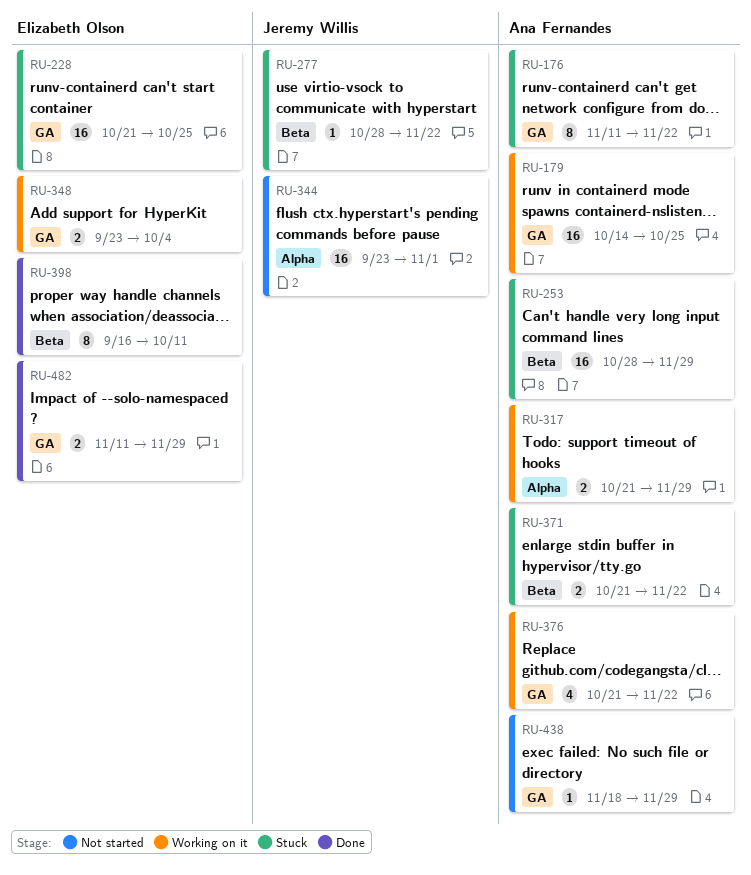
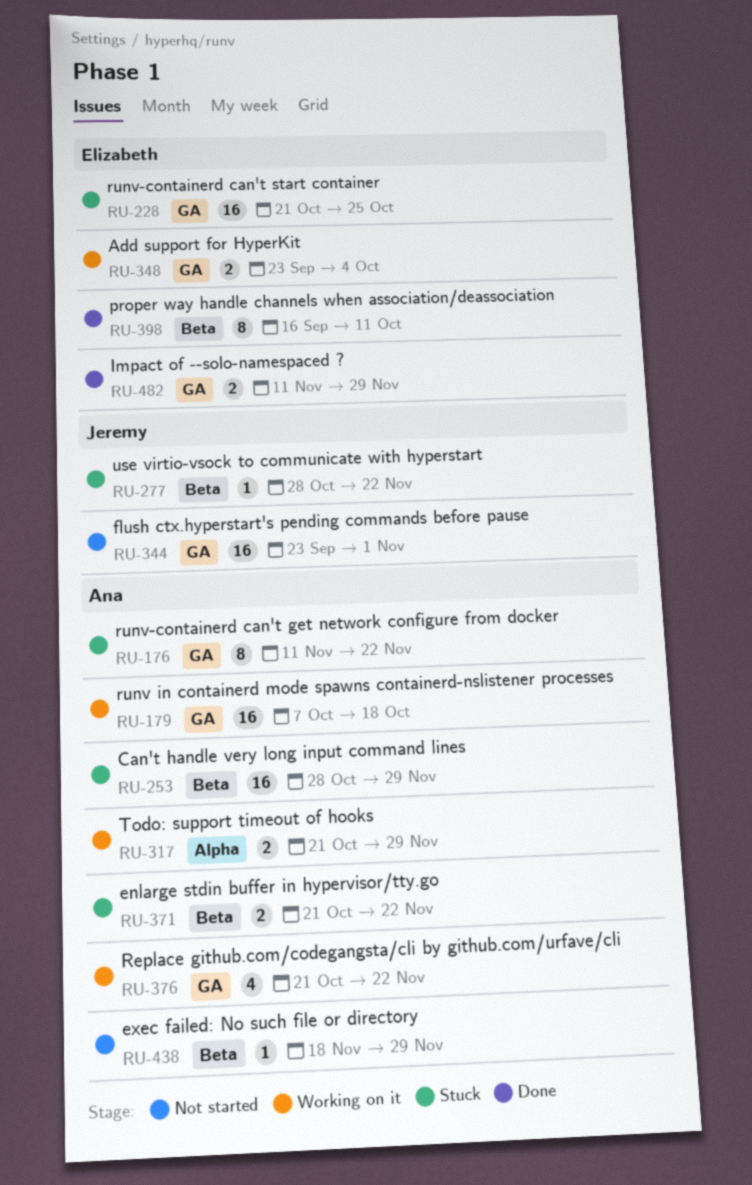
RU-179, start: Oct 14 -> Oct 7
RU-179, due: Oct 25 -> Oct 18
RU-344, label: Alpha -> GA
RU-438, label: GA -> Beta

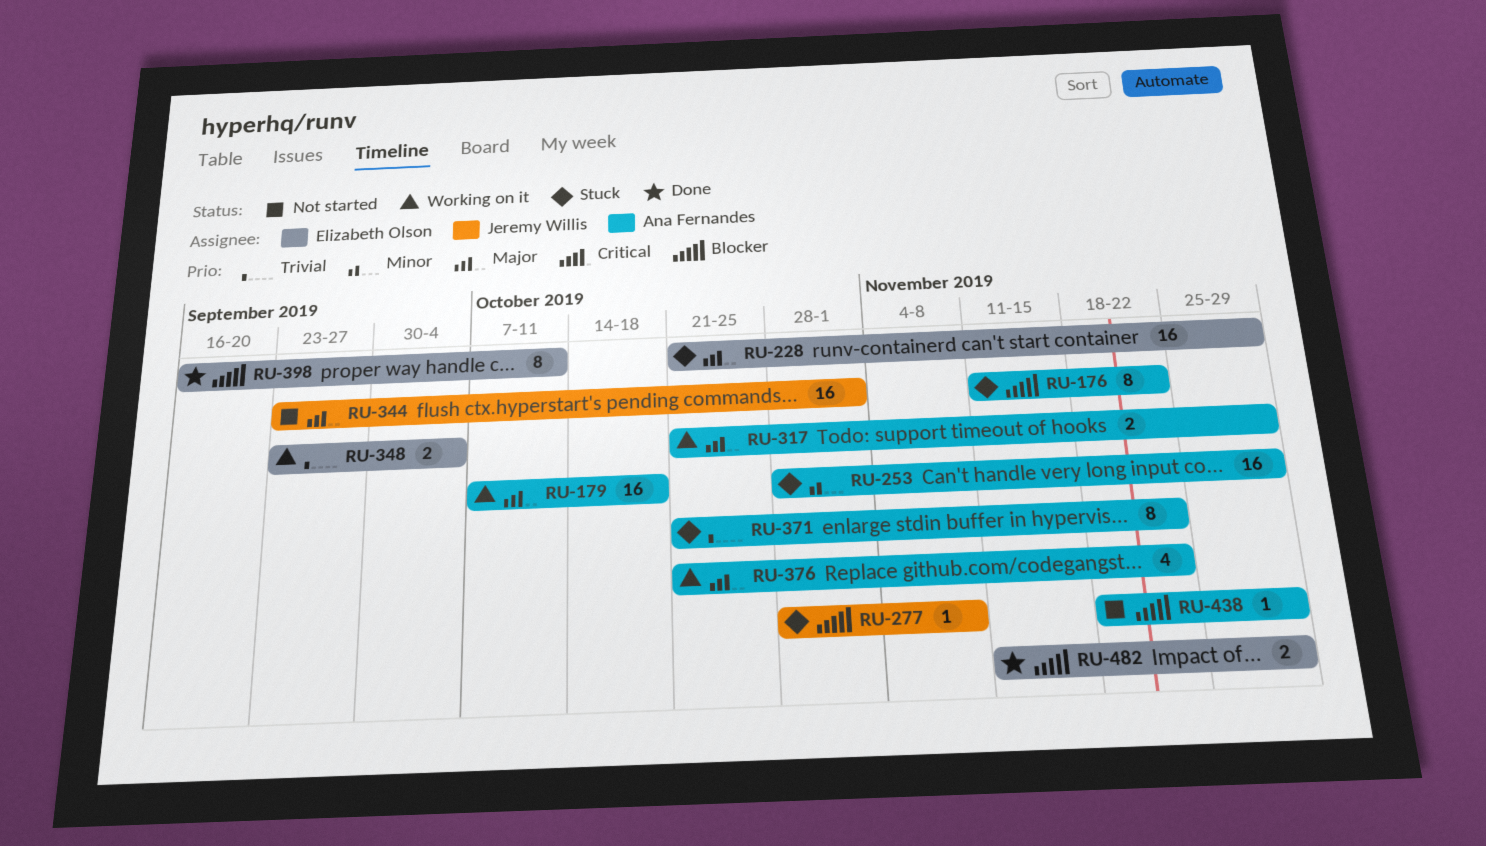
RU-228, due: Oct 25 -> Nov 29
RU-277, due: Nov 22 -> Nov 8
RU-371, estimate: 2 -> 8

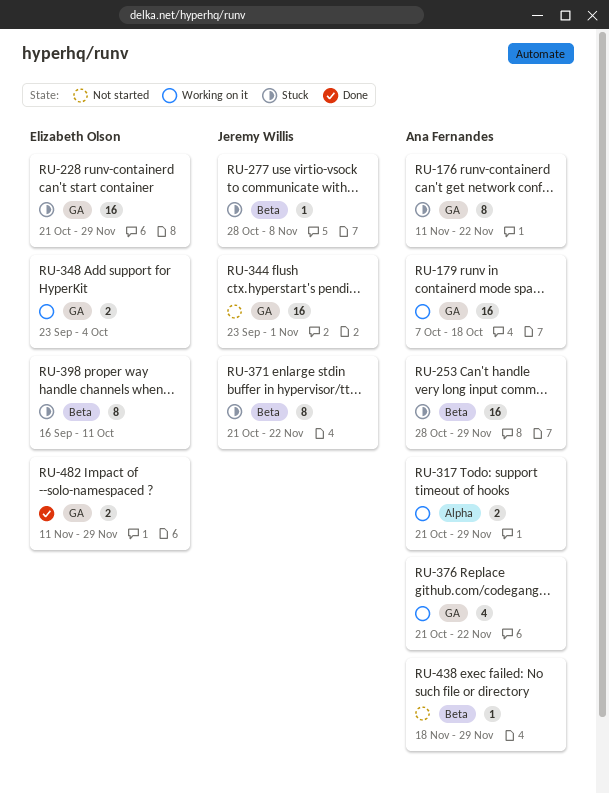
RU-371, owner: Ana Fernandes -> Jeremy Willis
RU-398, status: Done -> Stuck

